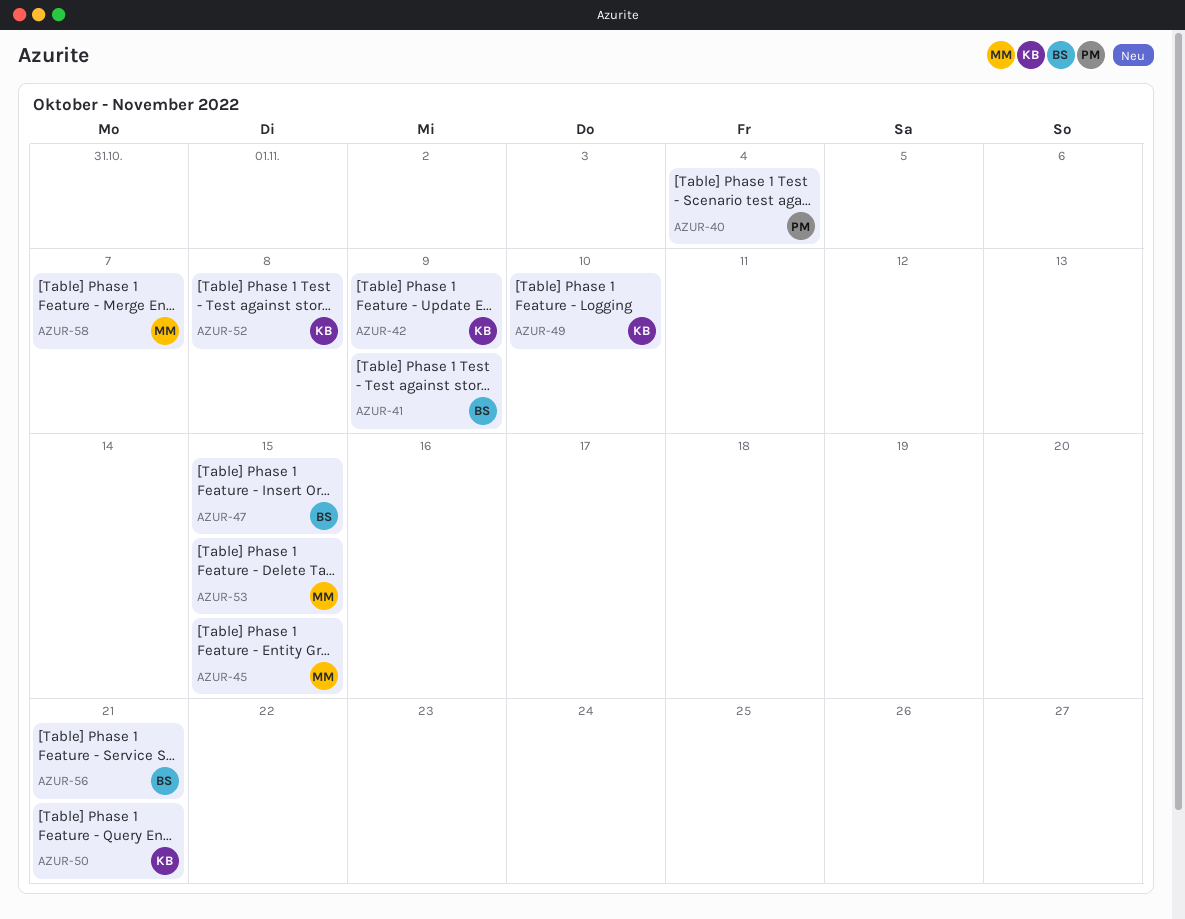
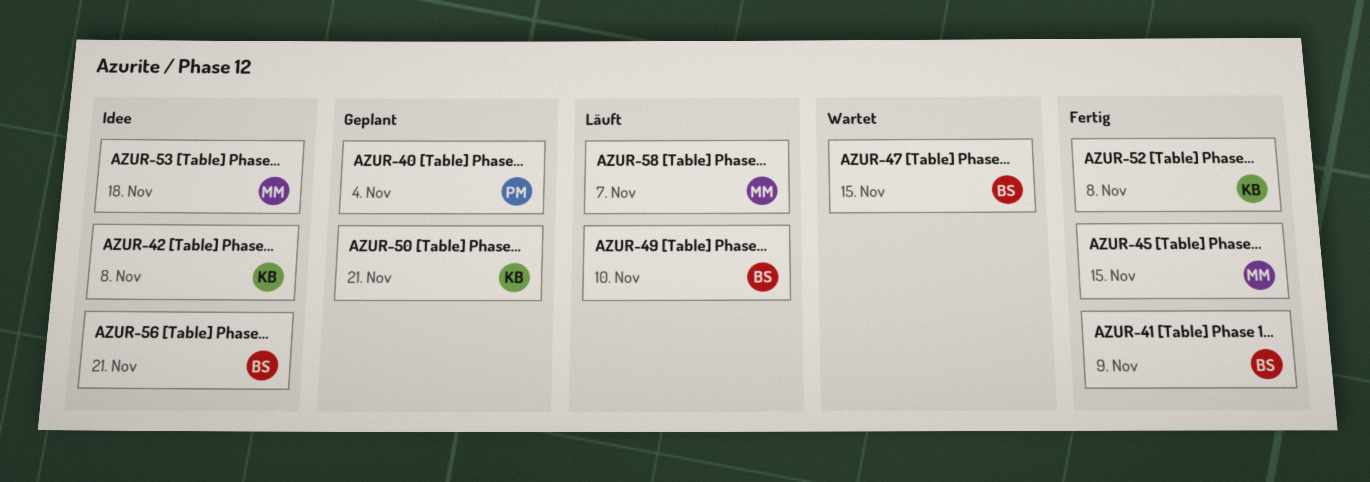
AZUR-42, due: Nov 9 -> Nov 8
AZUR-49, owner: KB -> BS
AZUR-53, due: Nov 15 -> Nov 18

